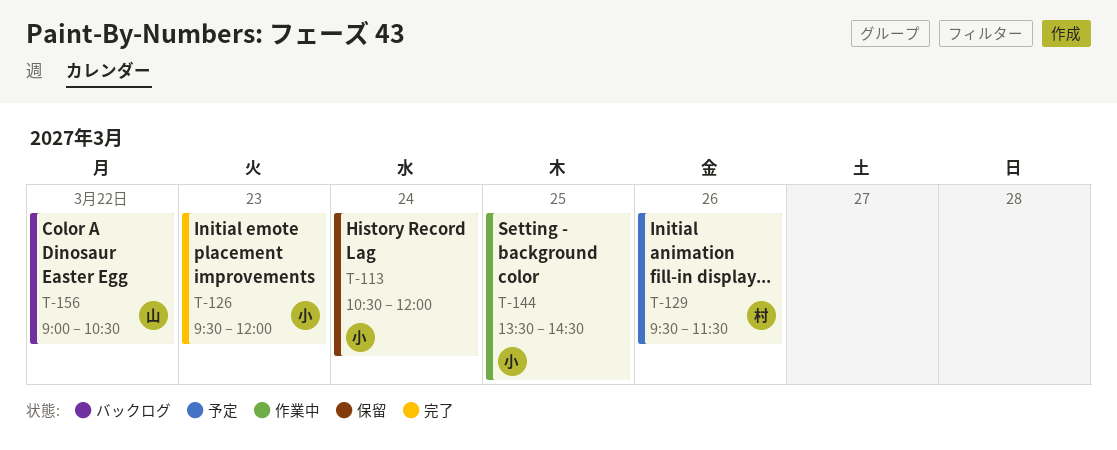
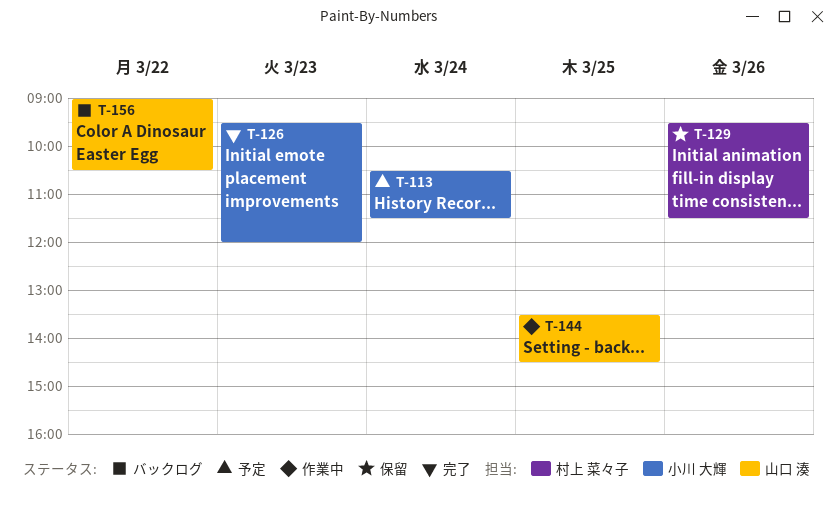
T-113, status: 保留 -> 予定
T-113, ends: 12:00 -> 11:30
T-129, status: 予定 -> 保留
T-144, owner: 小川 大輝 -> 山口 湊

